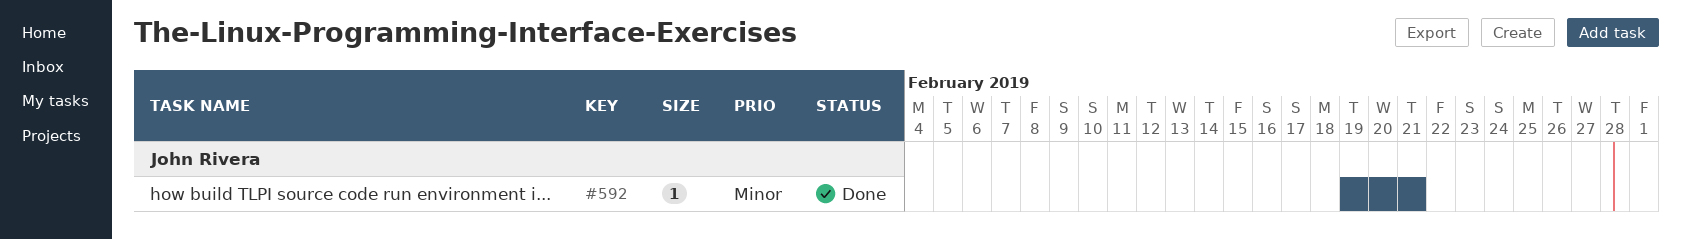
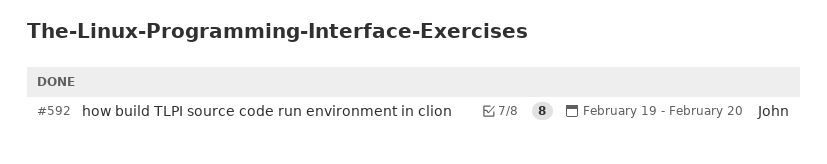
#592, estimate: 1 -> 8
#592, due: Feb 21 -> Feb 20

